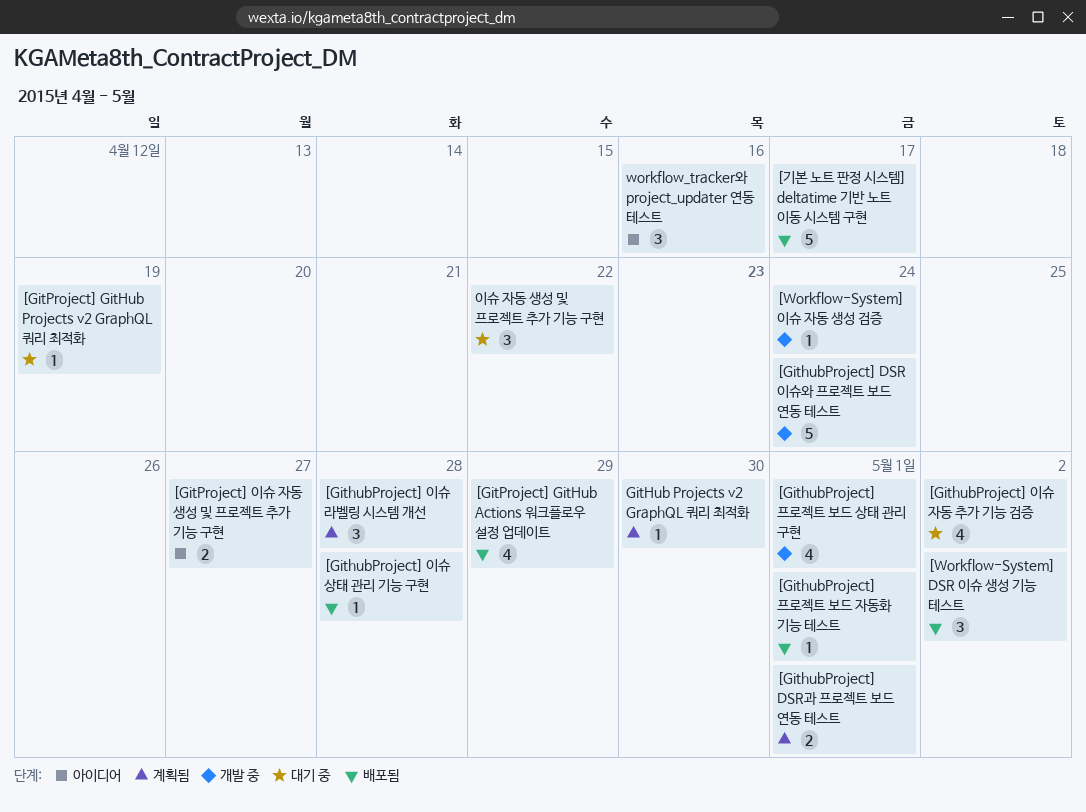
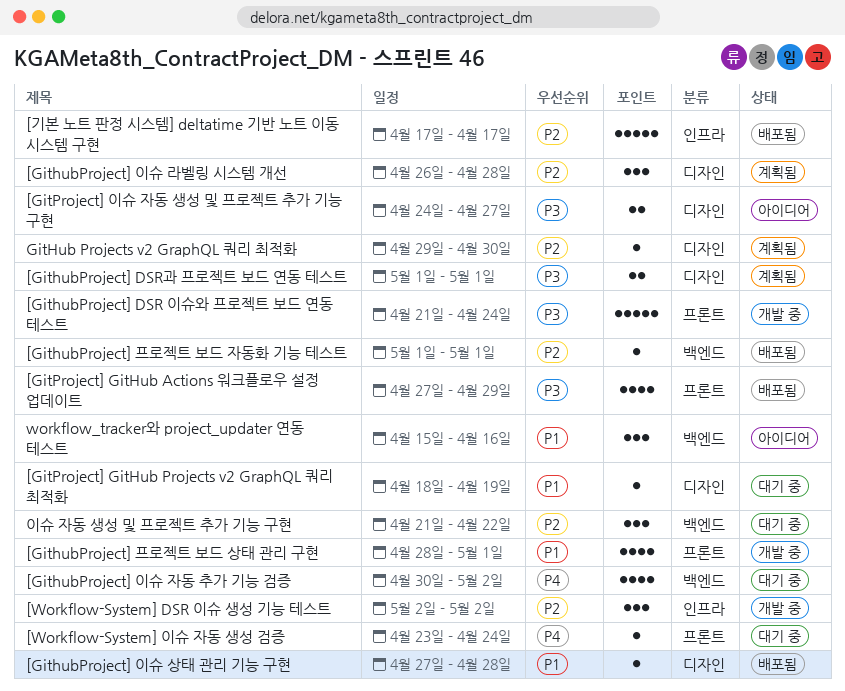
[Workflow-System] DSR 이슈 생성 기능 테스트, status: 배포됨 -> 개발 중
[Workflow-System] 이슈 자동 생성 검증, status: 개발 중 -> 대기 중

